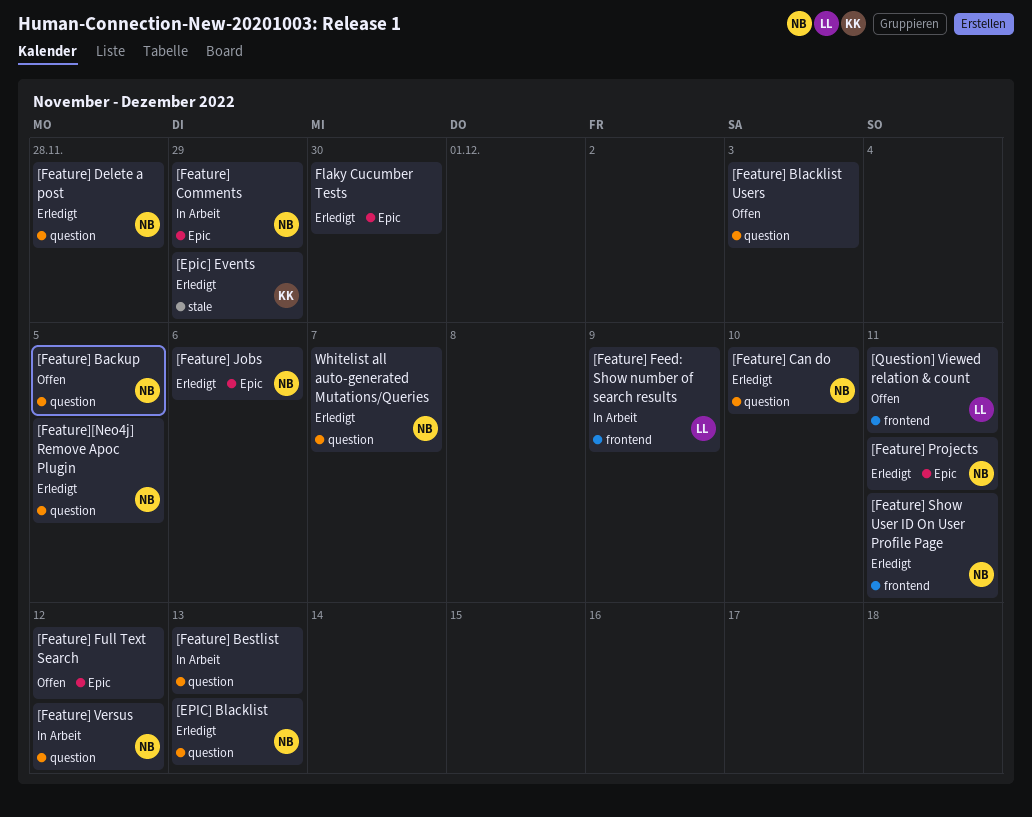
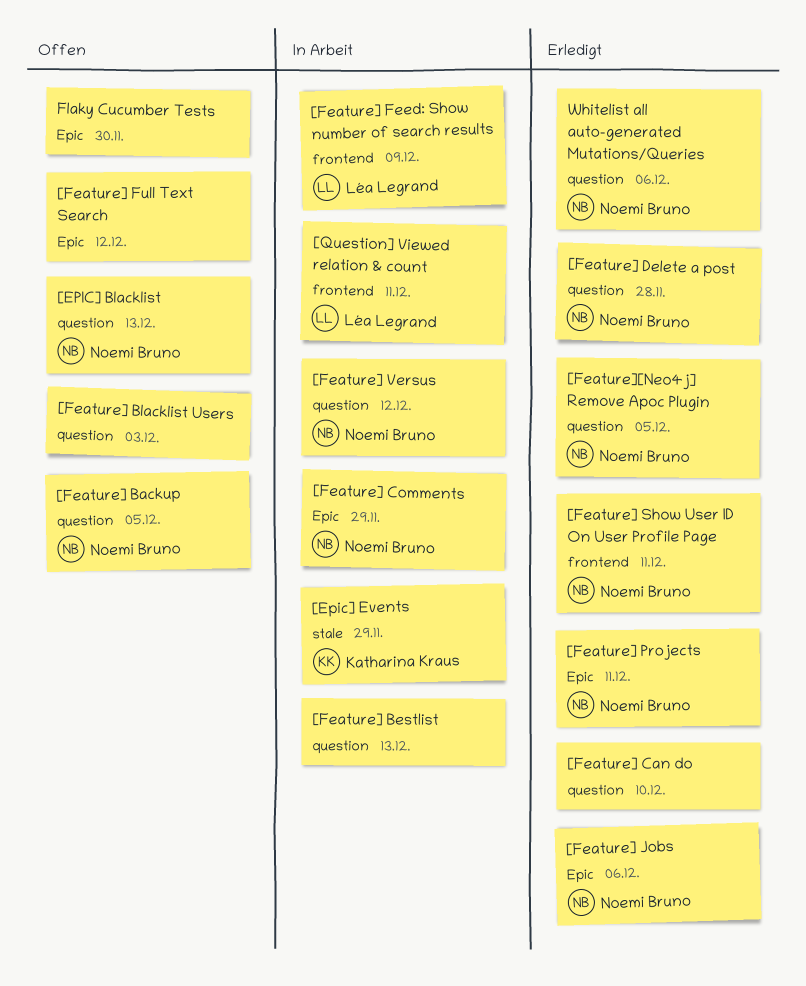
[EPIC] Blacklist, status: Erledigt -> Offen
[Epic] Events, status: Erledigt -> In Arbeit
[Feature] Can do, owner: Noemi Bruno -> none
[Question] Viewed relation & count, status: Offen -> In Arbeit
Flaky Cucumber Tests, status: Erledigt -> Offen
Whitelist all auto-generated Mutations/Queries, due: Dec 7 -> Dec 6

